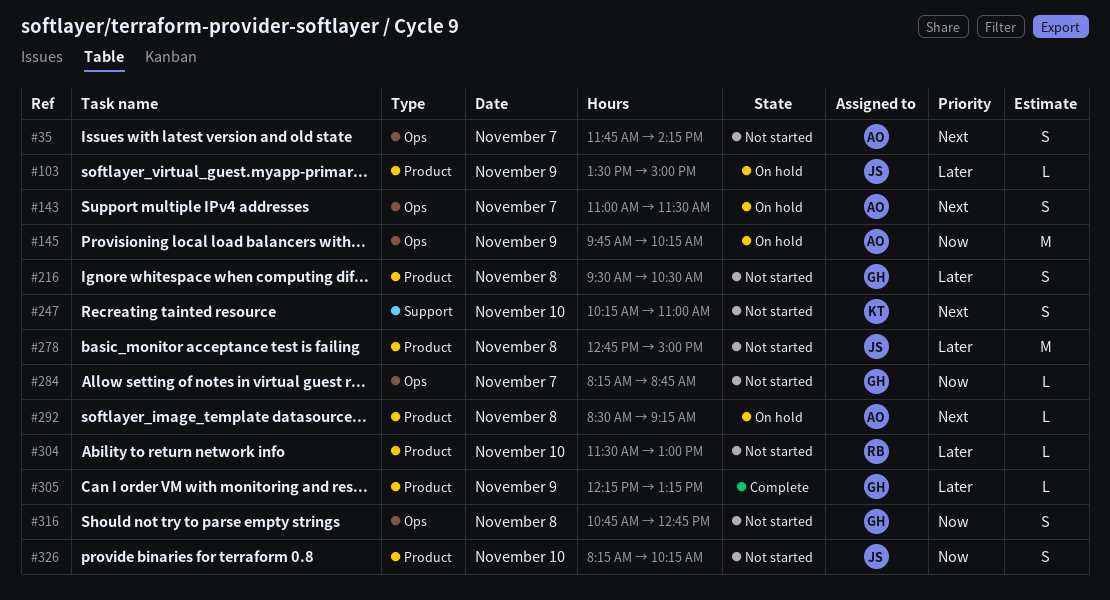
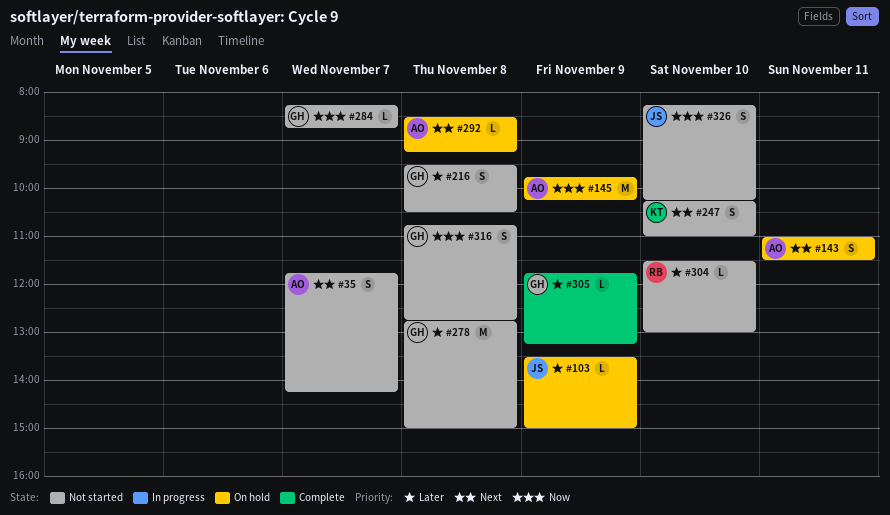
#143, day: Nov 7 -> Nov 11
#278, owner: JS -> GH
#305, begins: 12:15 -> 11:45

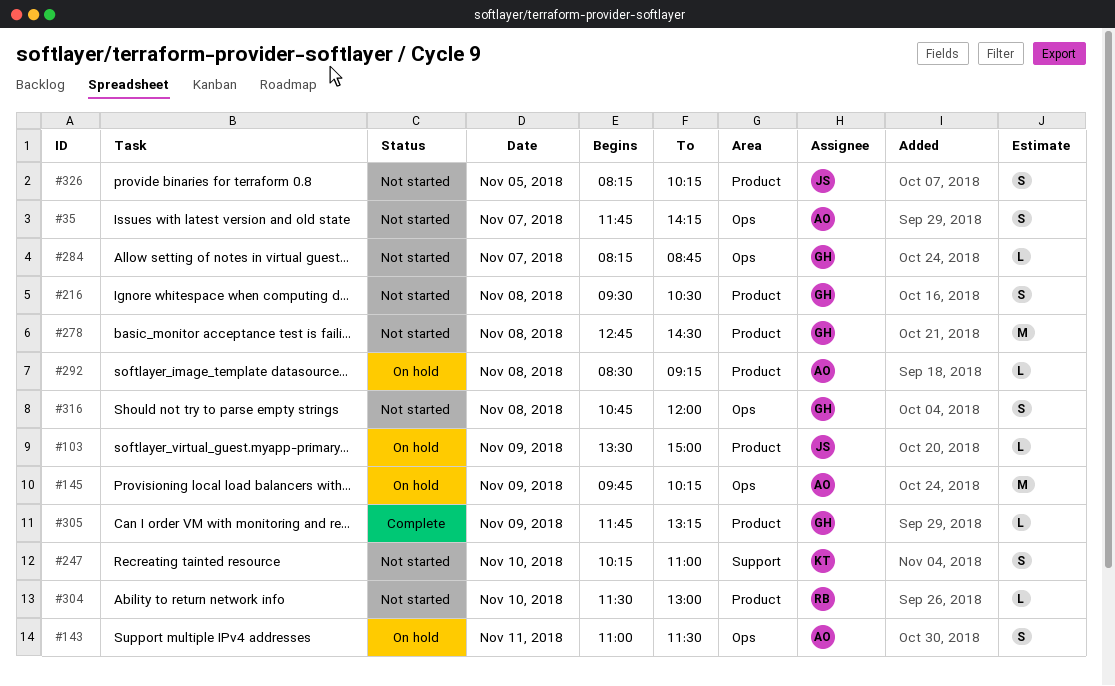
#278, ends: 15:00 -> 14:30
#316, ends: 12:45 -> 12:00
#326, day: Nov 10 -> Nov 5

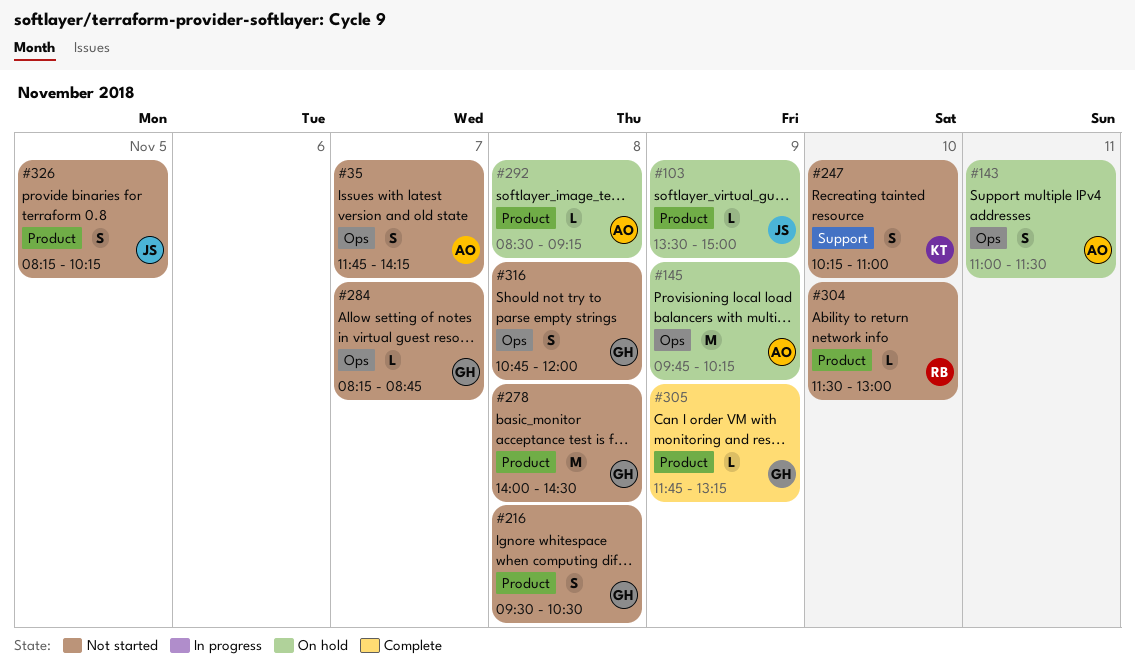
#278, begins: 12:45 -> 14:00

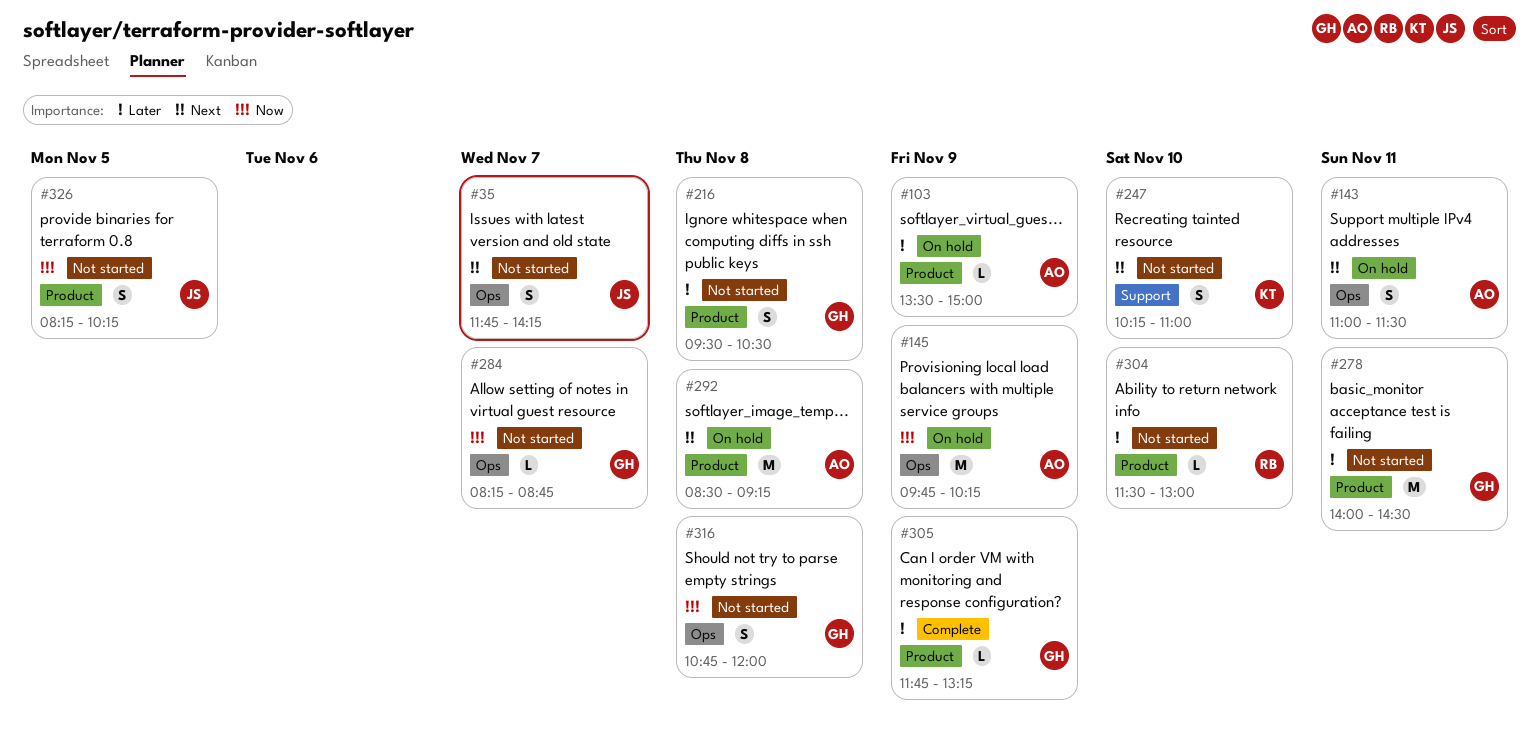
#35, owner: AO -> JS
#103, owner: JS -> AO
#278, day: Nov 8 -> Nov 11
#292, estimate: L -> M

